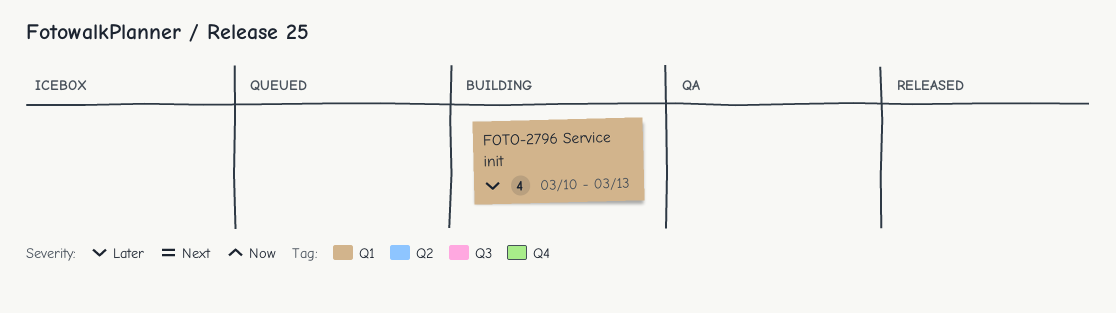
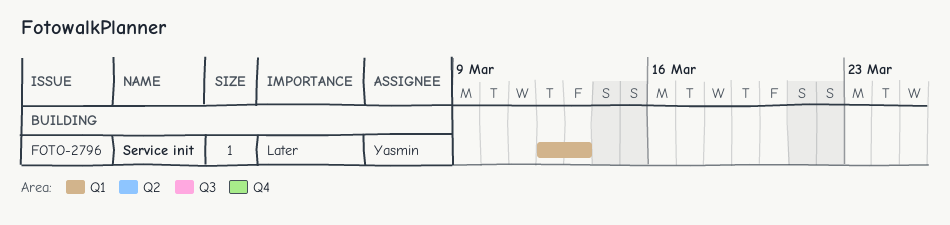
FOTO-2796, estimate: 4 -> 1
FOTO-2796, start: Mar 10 -> Mar 12

